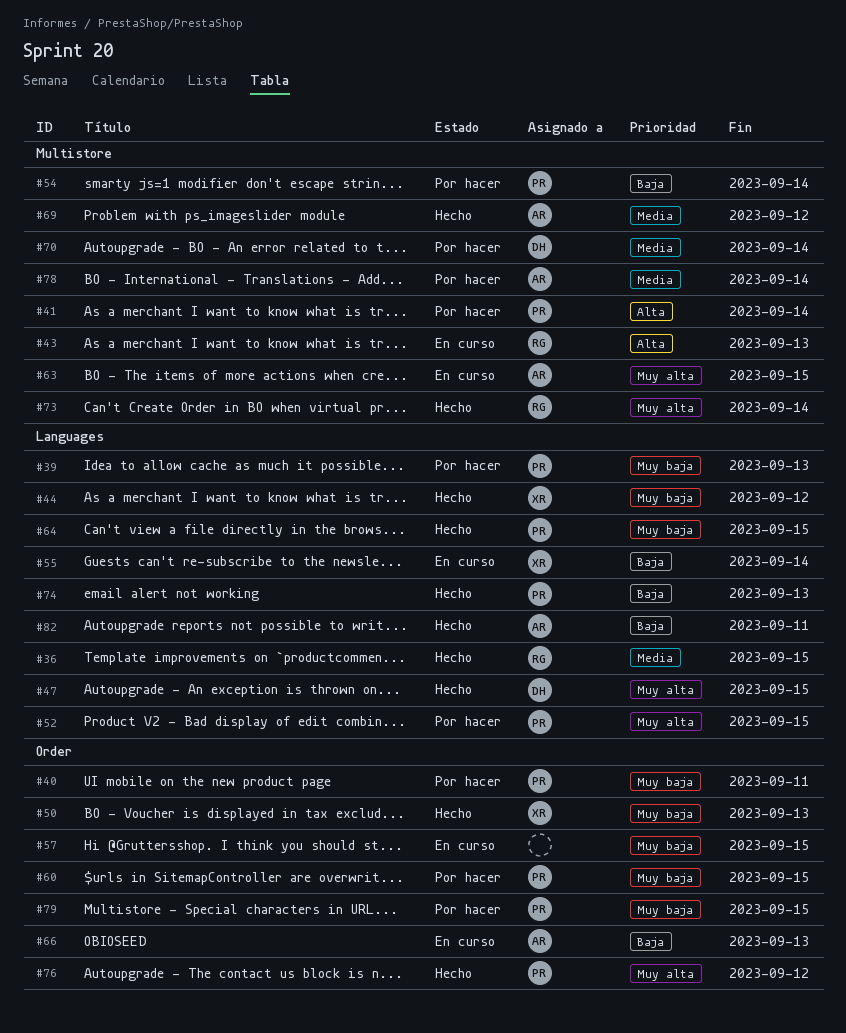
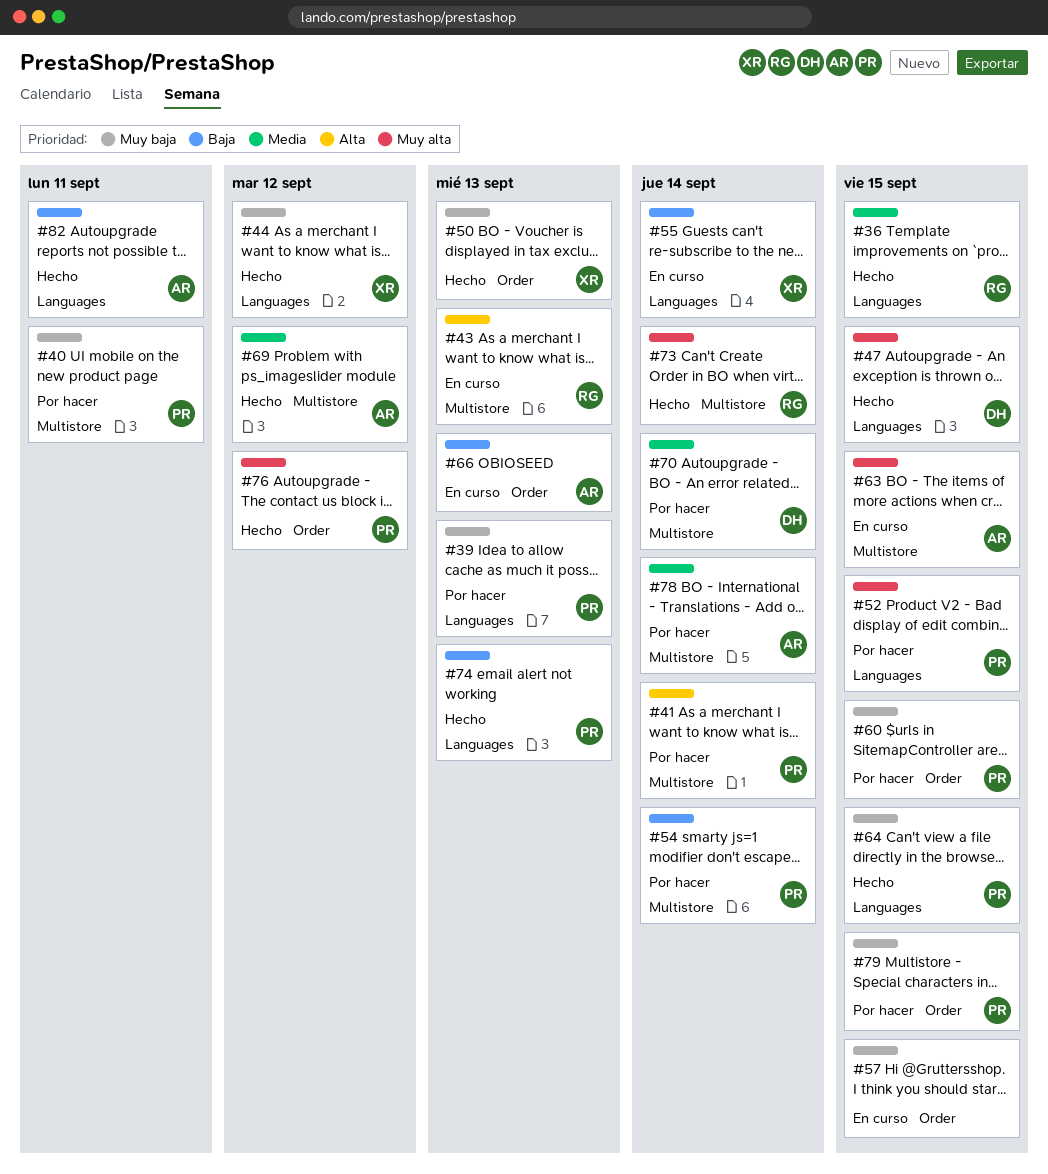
#40, label: Order -> Multistore

